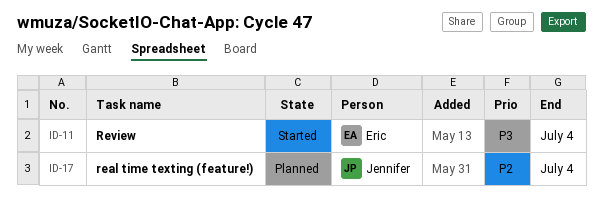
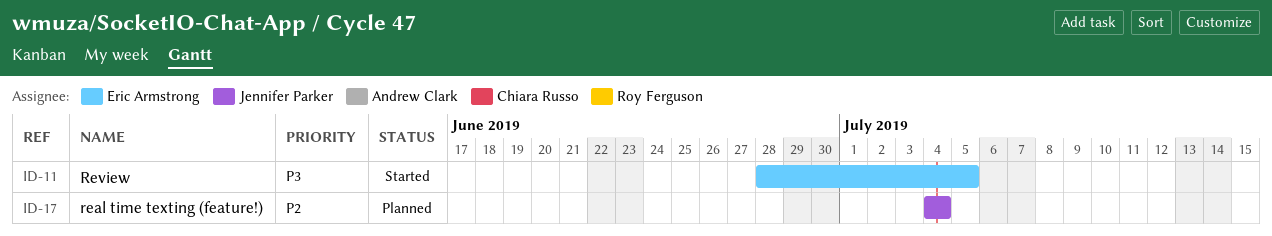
ID-11, due: Jul 4 -> Jul 5

